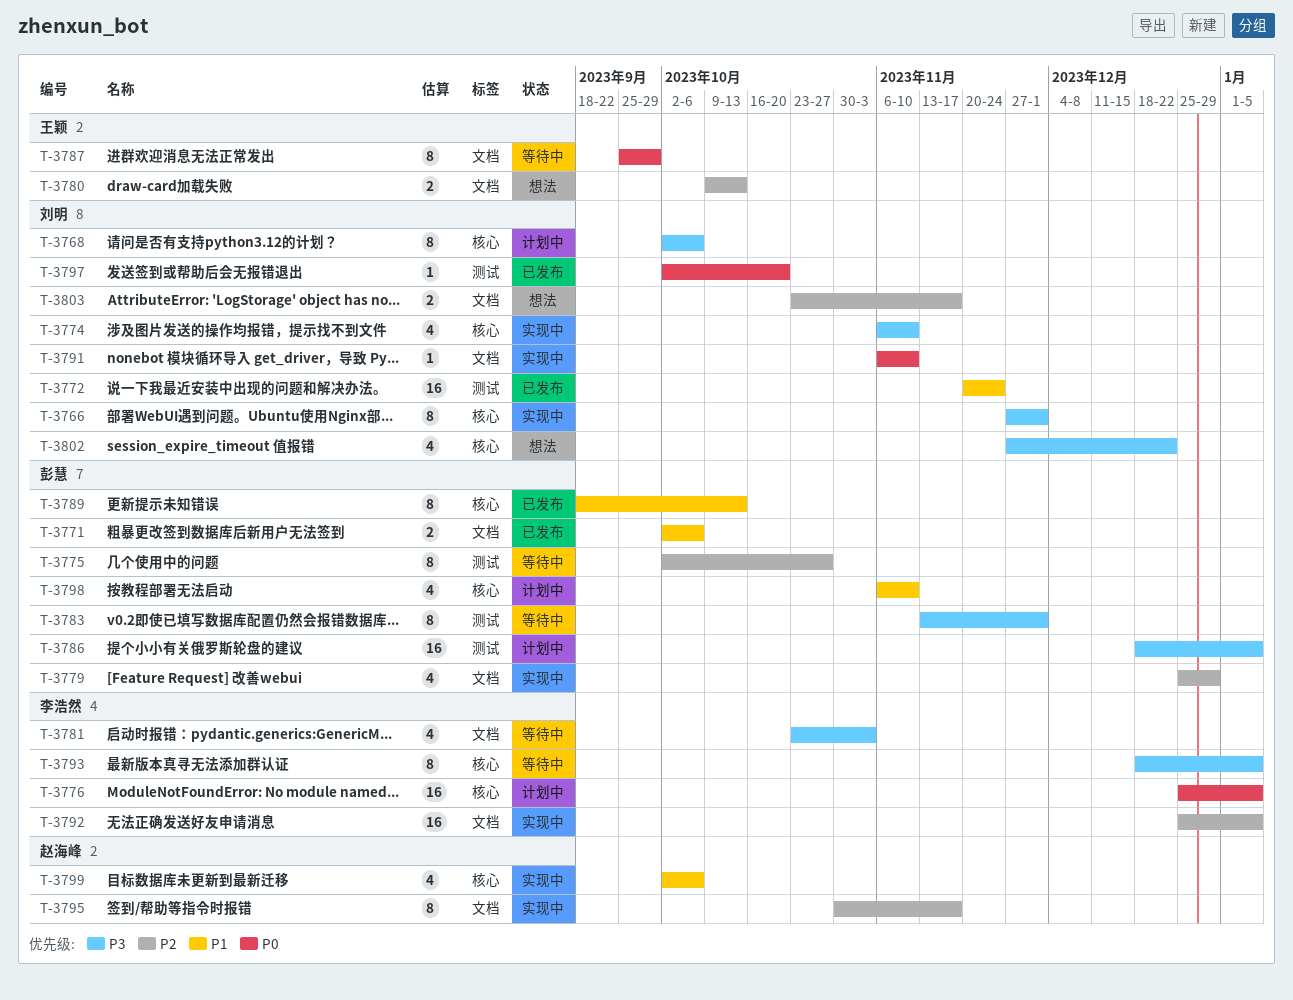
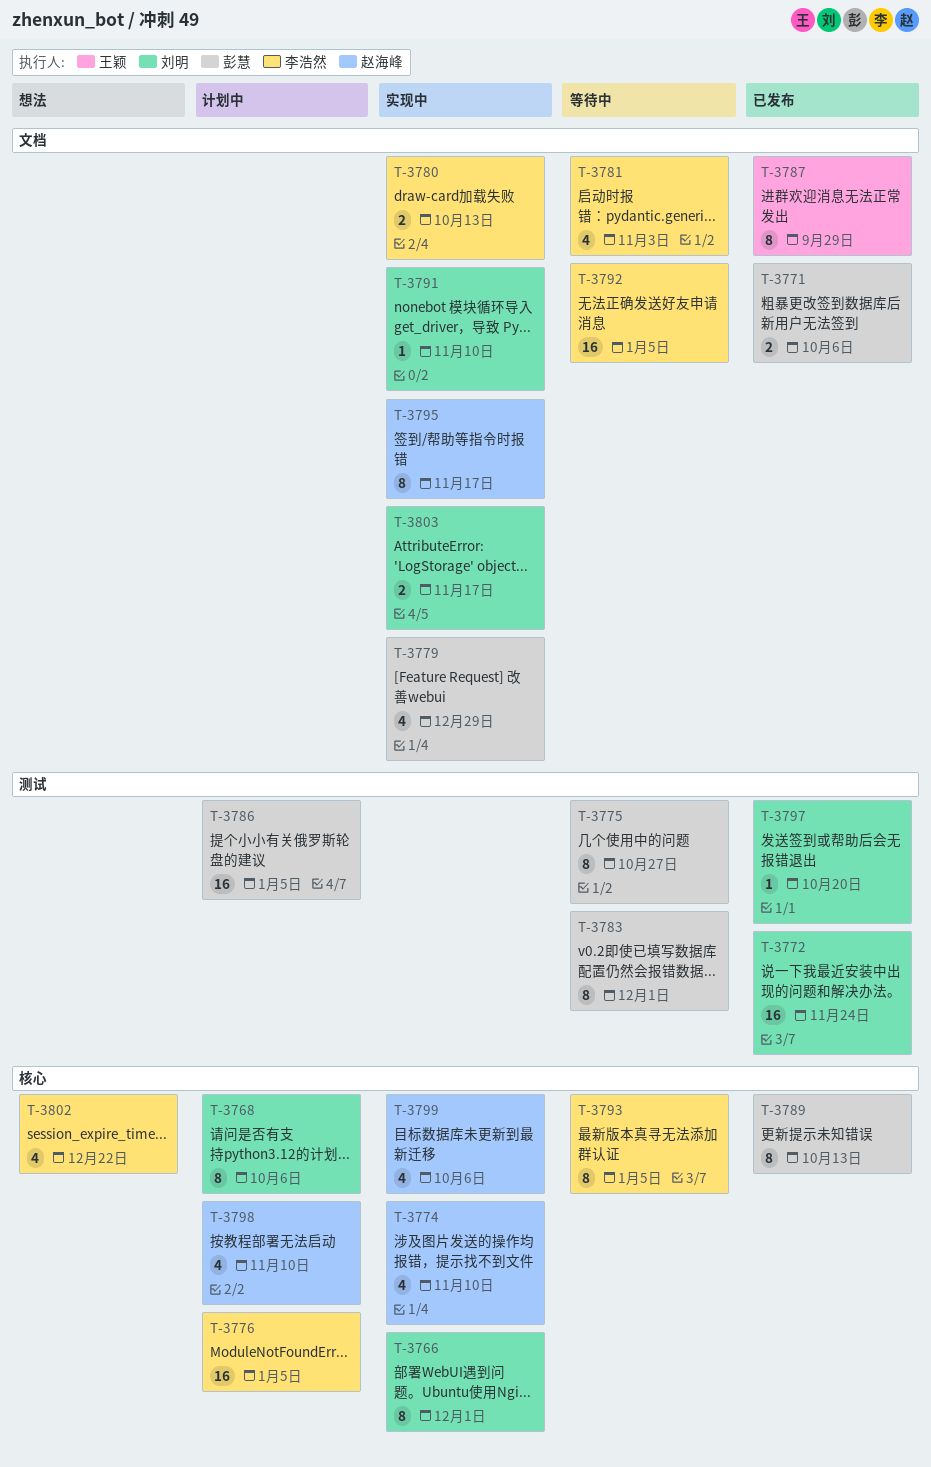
T-3774, owner: 刘明 -> 赵海峰
T-3780, status: 想法 -> 实现中
T-3780, owner: 王颖 -> 李浩然
T-3787, status: 等待中 -> 已发布
T-3792, status: 实现中 -> 等待中
T-3798, owner: 彭慧 -> 赵海峰
T-3802, owner: 刘明 -> 李浩然
T-3803, status: 想法 -> 实现中

